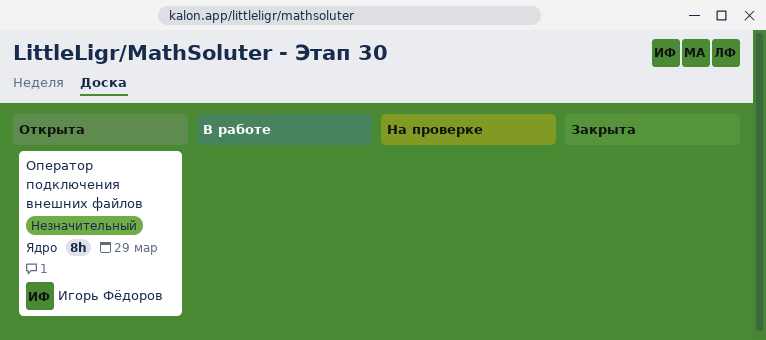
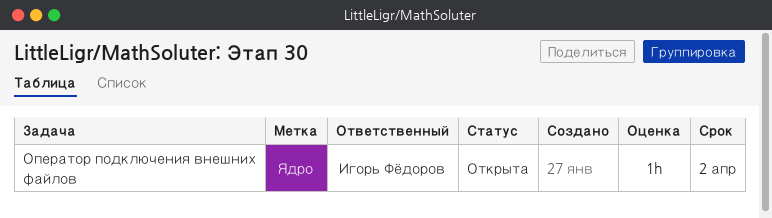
Оператор подключения внешних файлов, estimate: 8h -> 1h
Оператор подключения внешних файлов, due: Mar 29 -> Apr 2

